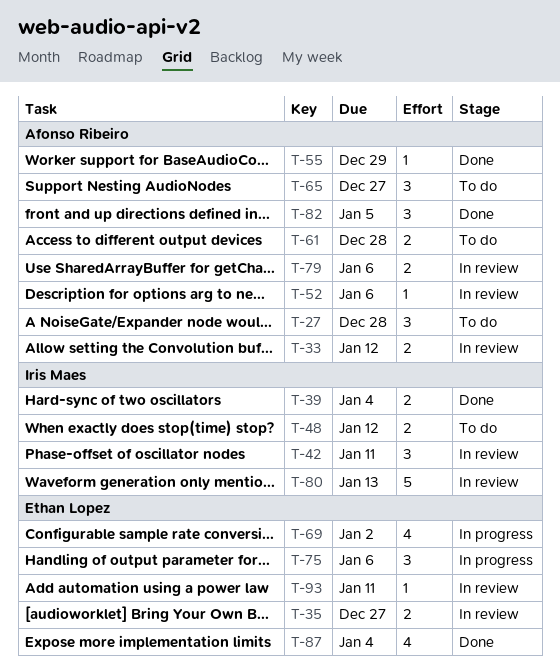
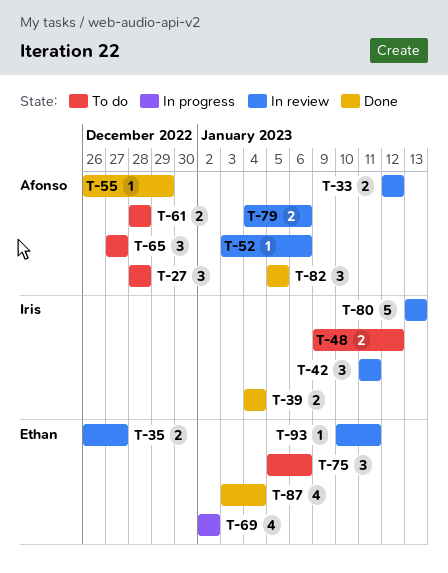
T-75, status: In progress -> To do

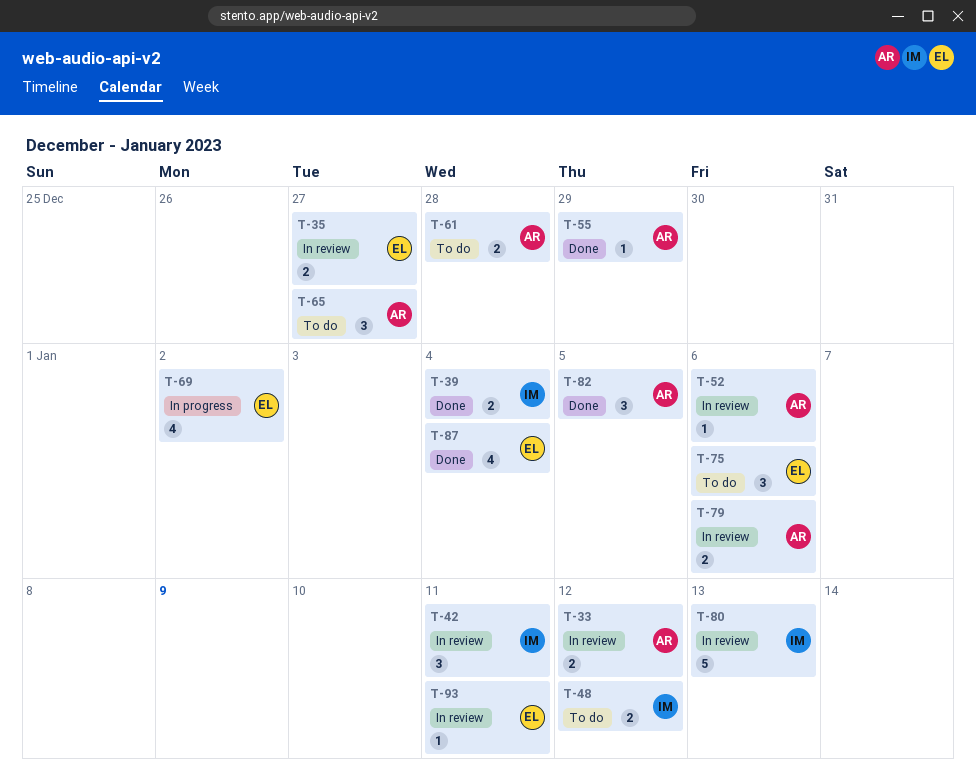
T-27: present -> none

